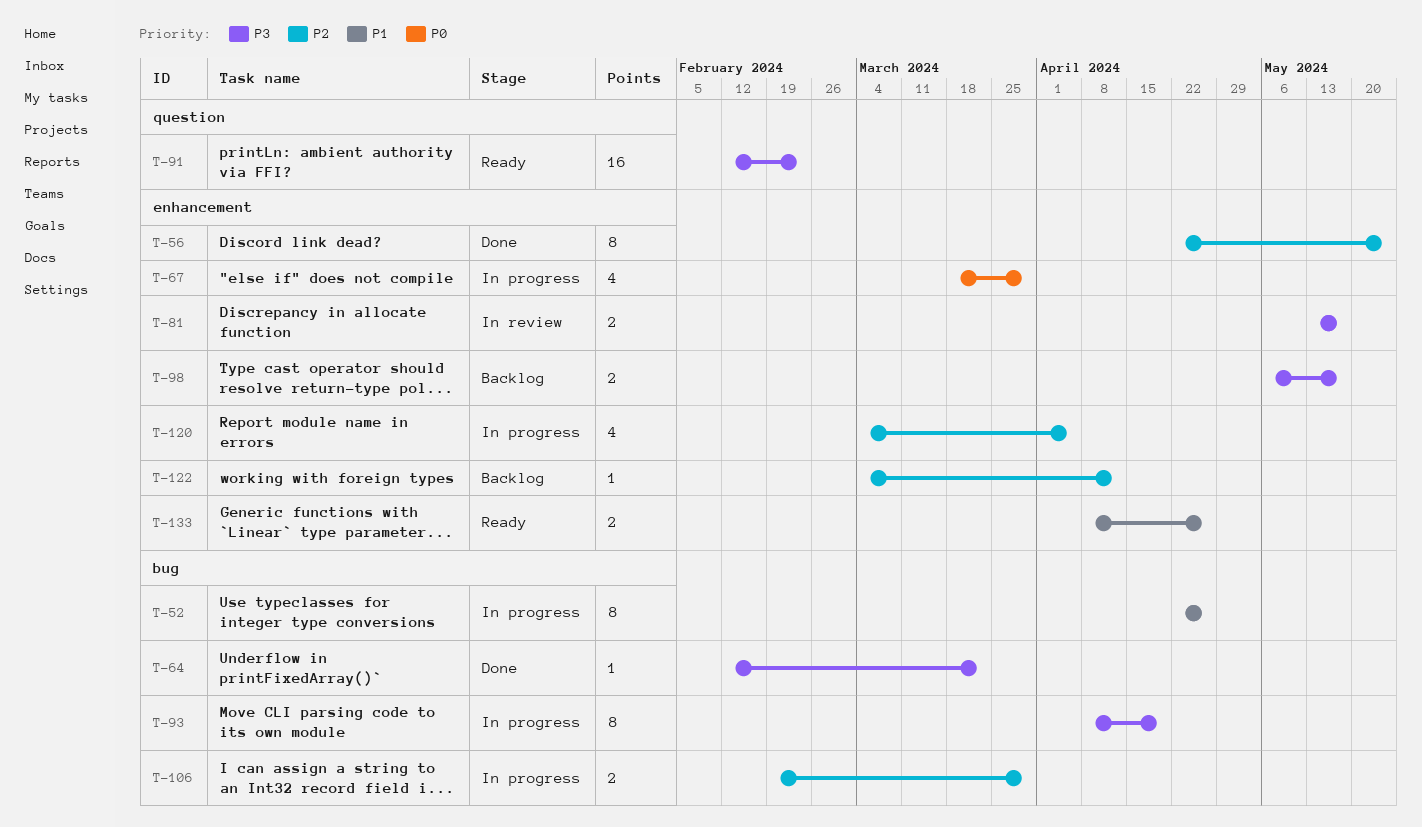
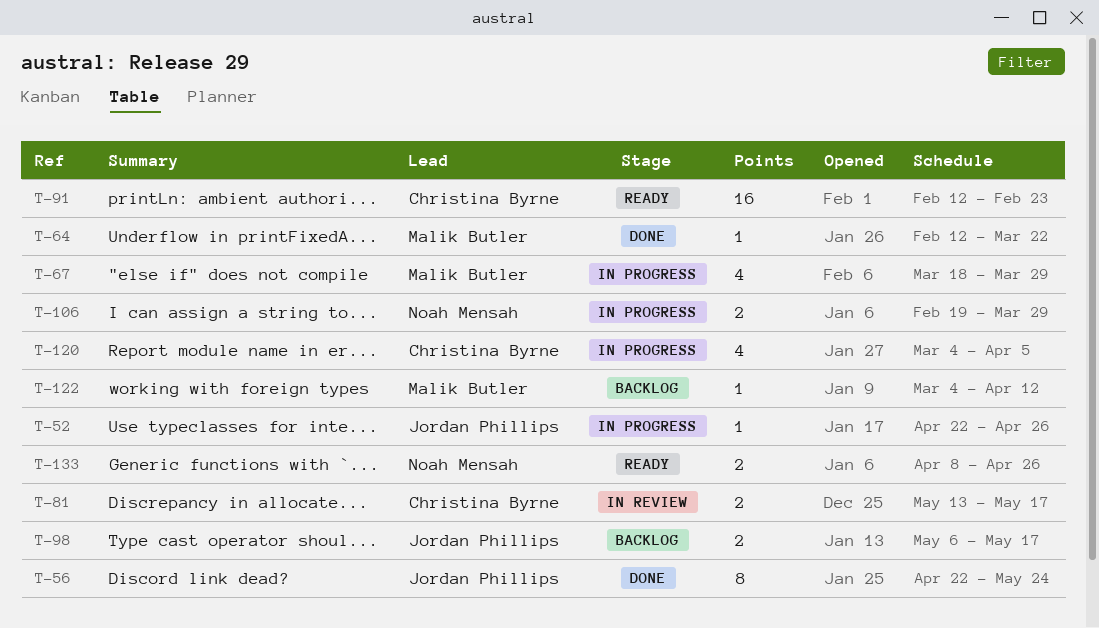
T-52, estimate: 8 -> 1
T-93: present -> none

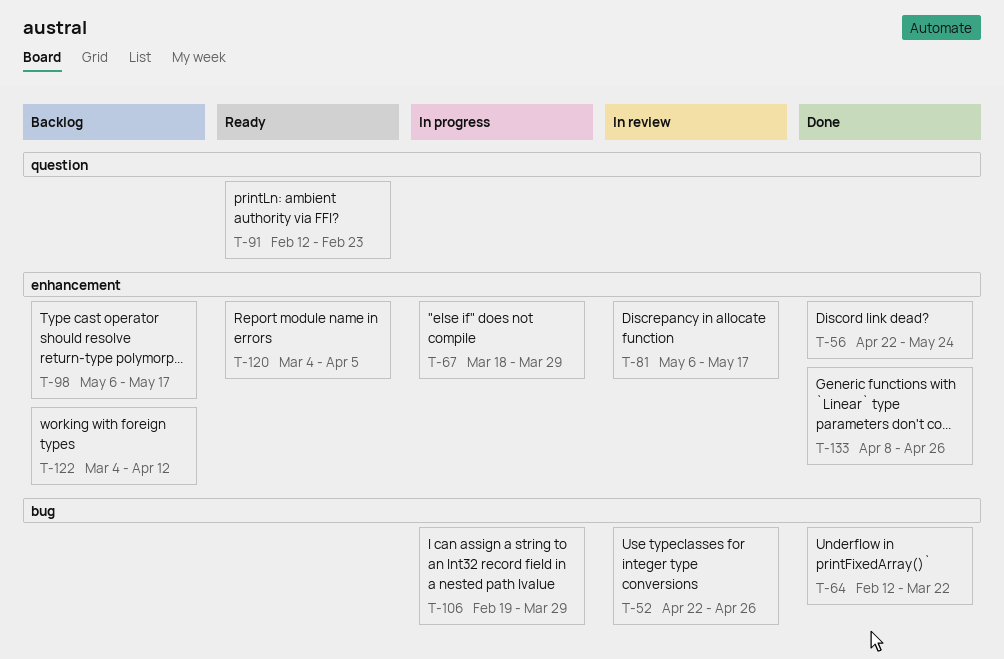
T-52, status: In progress -> In review
T-81, start: May 13 -> May 6
T-120, status: In progress -> Ready
T-133, status: Ready -> Done

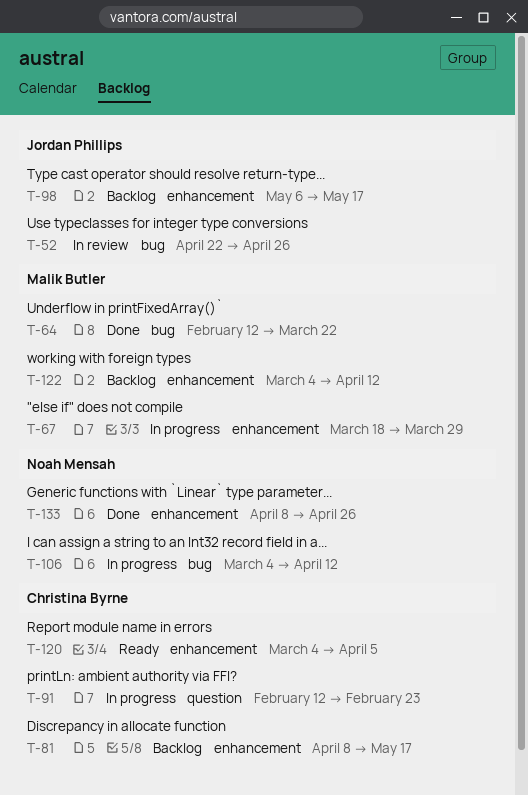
T-56: present -> none
T-81, status: In review -> Backlog
T-81, start: May 6 -> Apr 8
T-91, status: Ready -> In progress
T-106, start: Feb 19 -> Mar 4
T-106, due: Mar 29 -> Apr 12

